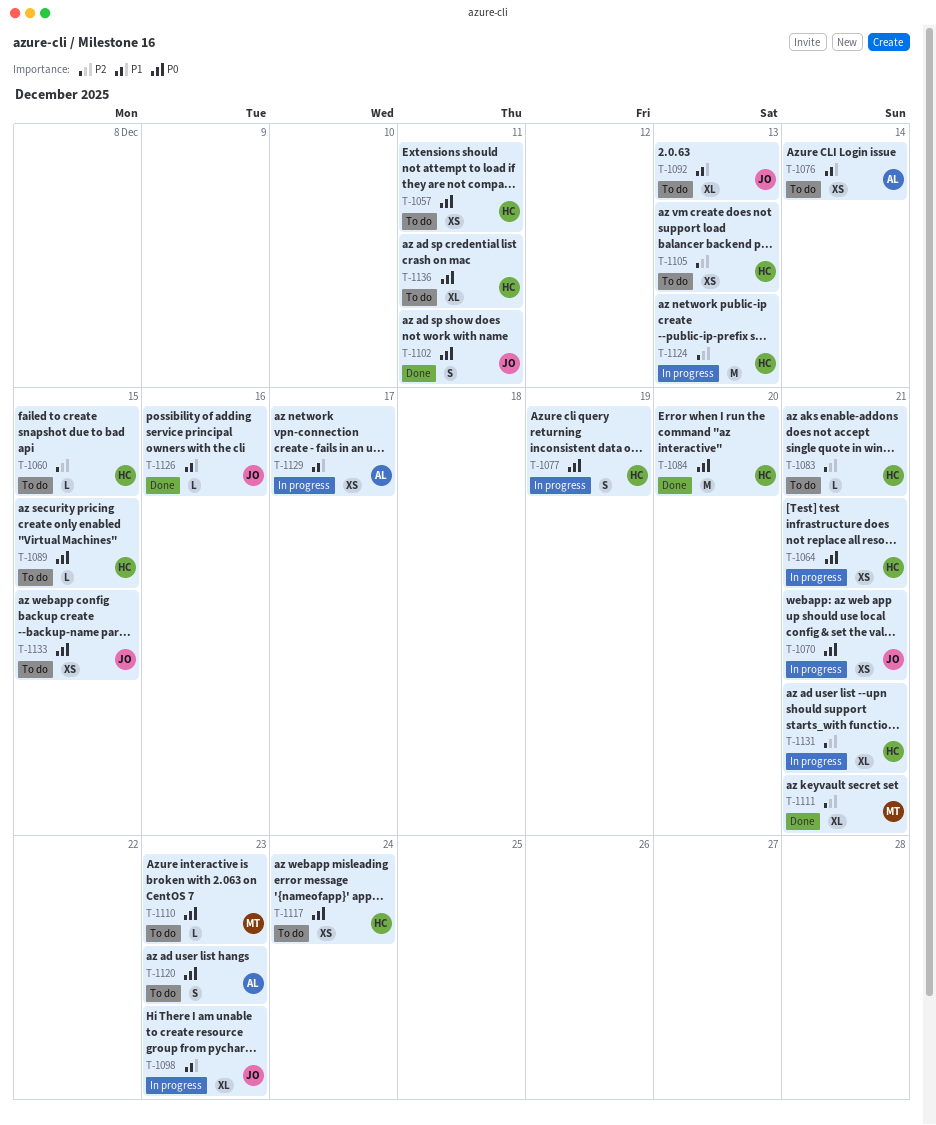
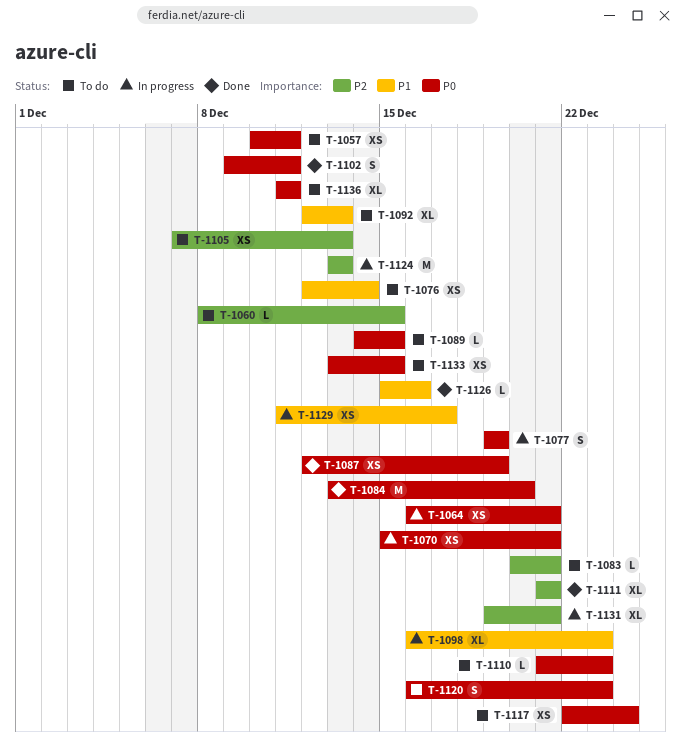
T-1087: none -> present

